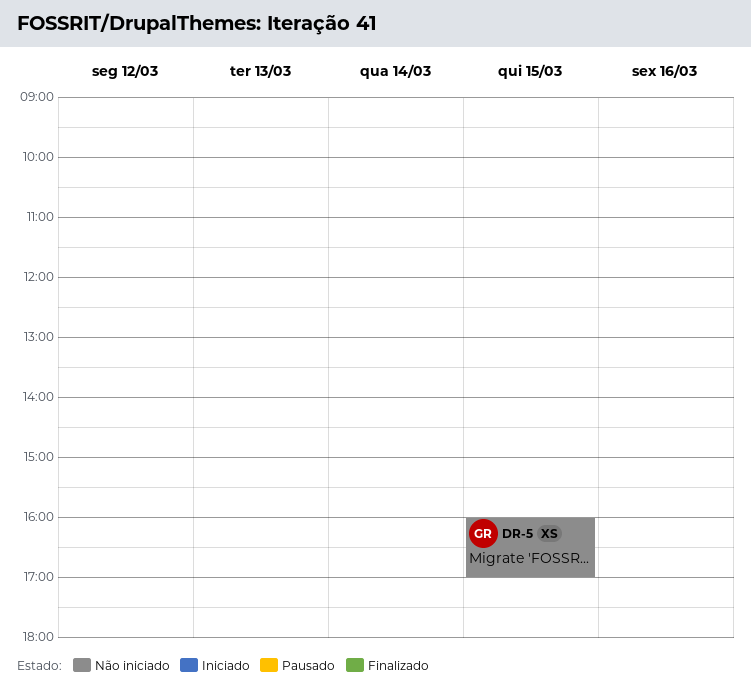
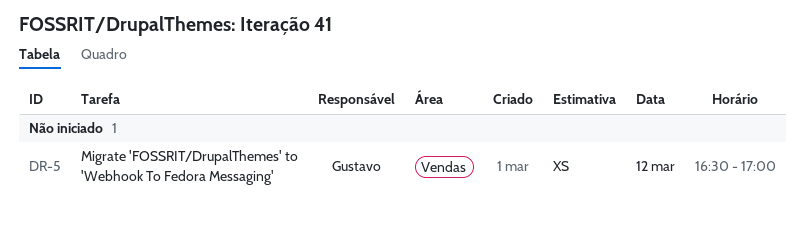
DR-5, day: Mar 15 -> Mar 12
DR-5, begins: 16:00 -> 16:30

